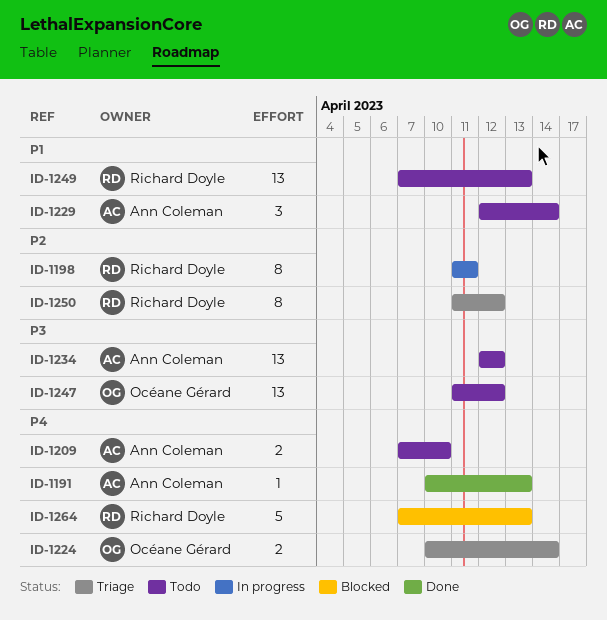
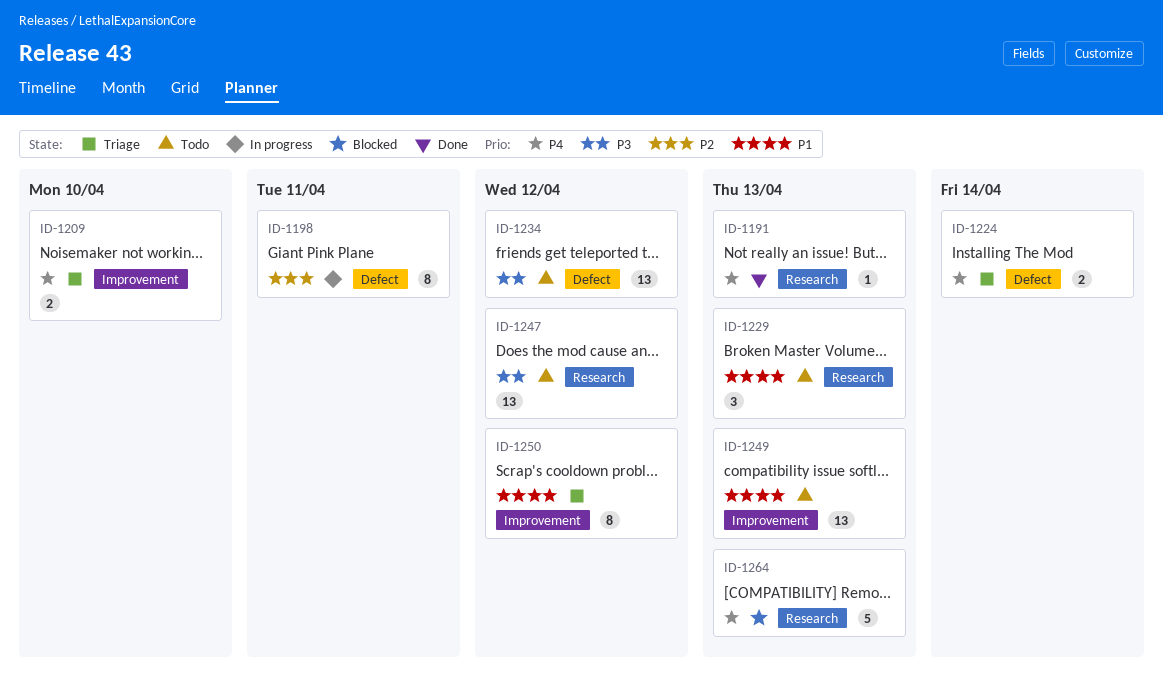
ID-1209, status: Todo -> Triage
ID-1229, due: Apr 14 -> Apr 13
ID-1250, priority: P2 -> P1

